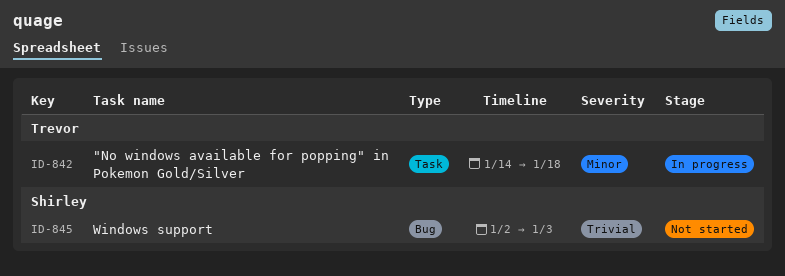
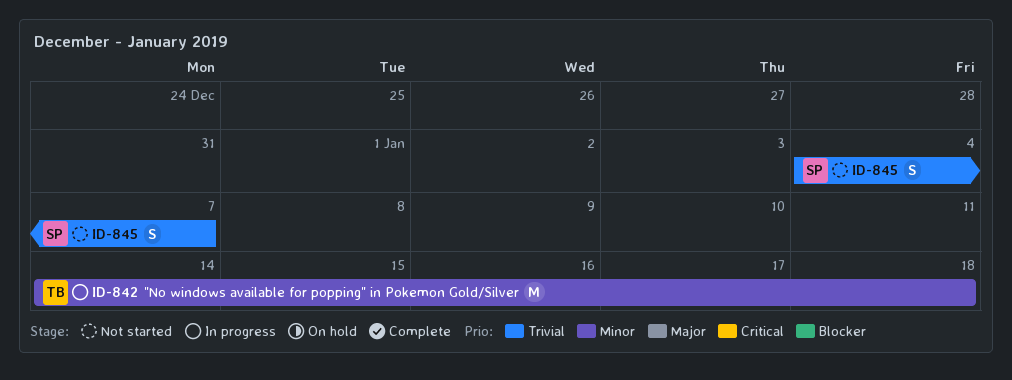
ID-845, start: Jan 2 -> Jan 4
ID-845, due: Jan 3 -> Jan 7

